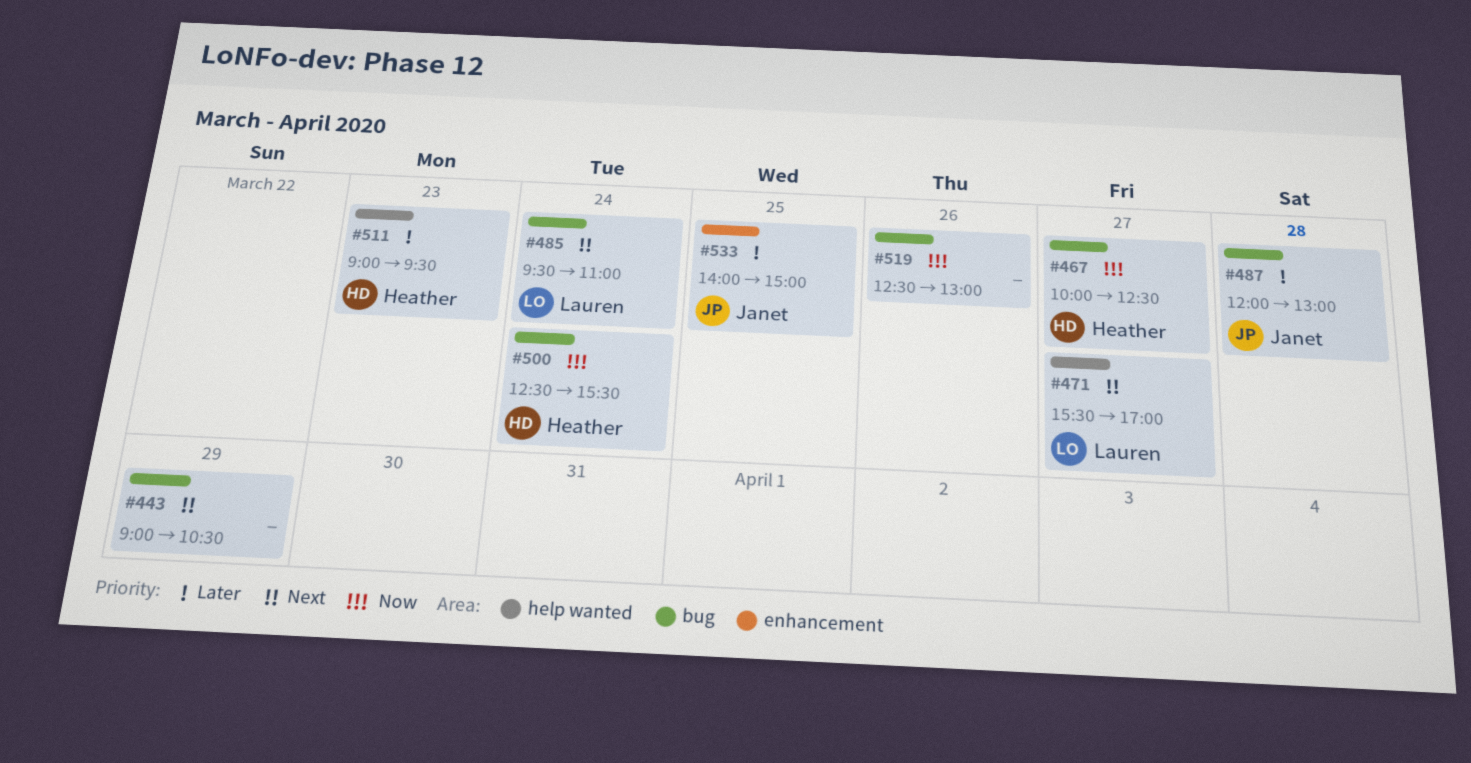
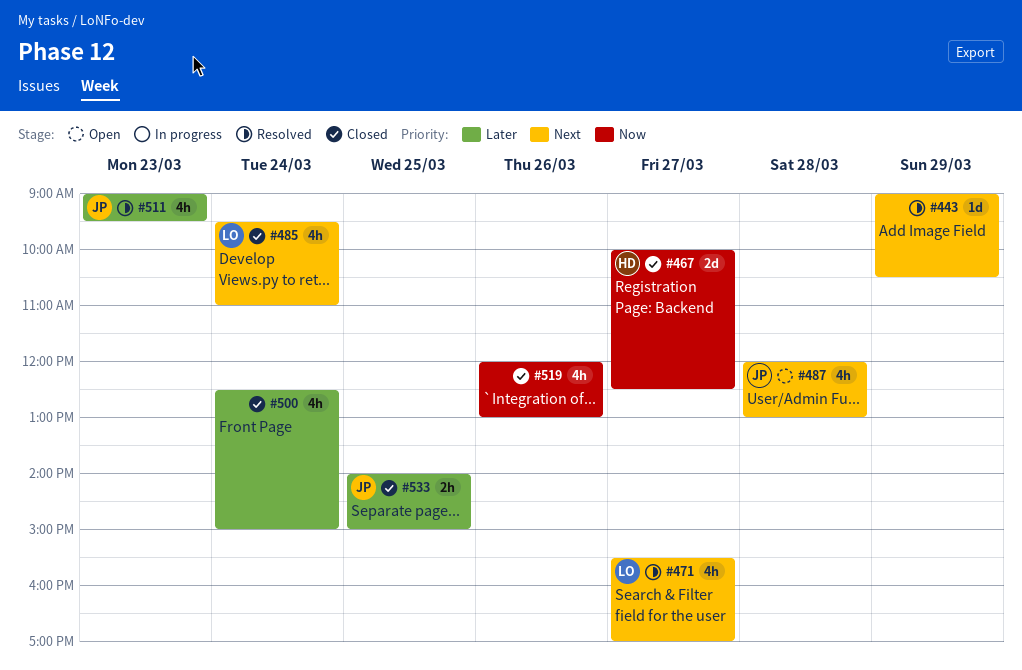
#487, priority: Later -> Next
#500, owner: Heather -> none
#500, priority: Now -> Later
#500, ends: 15:30 -> 15:00
#511, owner: Heather -> Janet
#519, begins: 12:30 -> 12:00

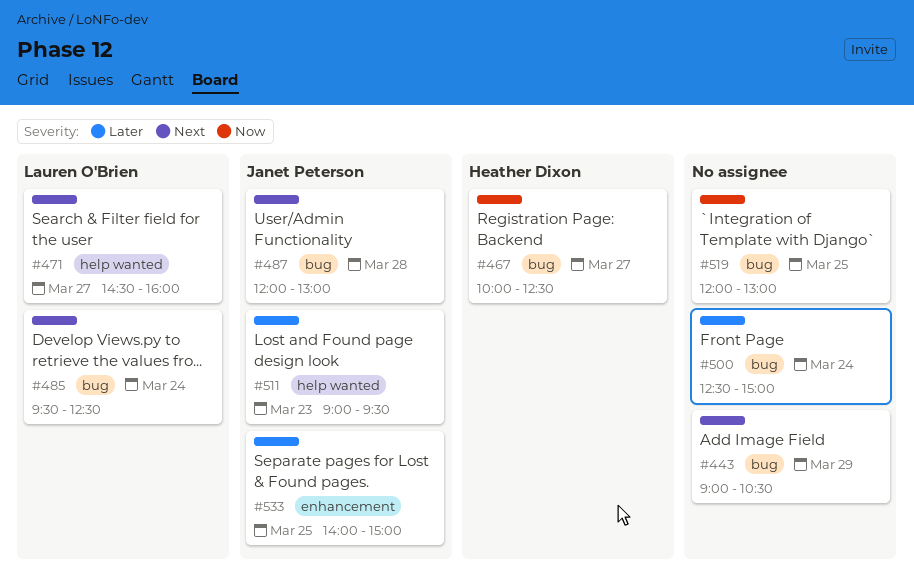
#471, begins: 15:30 -> 14:30
#471, ends: 17:00 -> 16:00
#485, ends: 11:00 -> 12:30
#519, day: Mar 26 -> Mar 25

